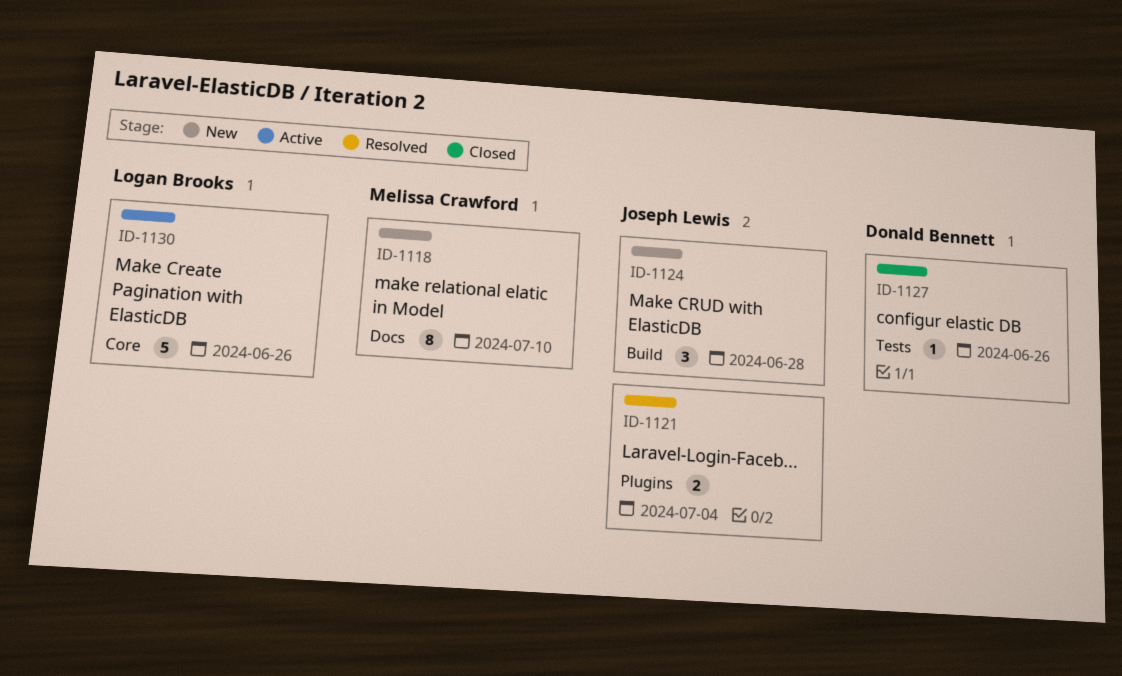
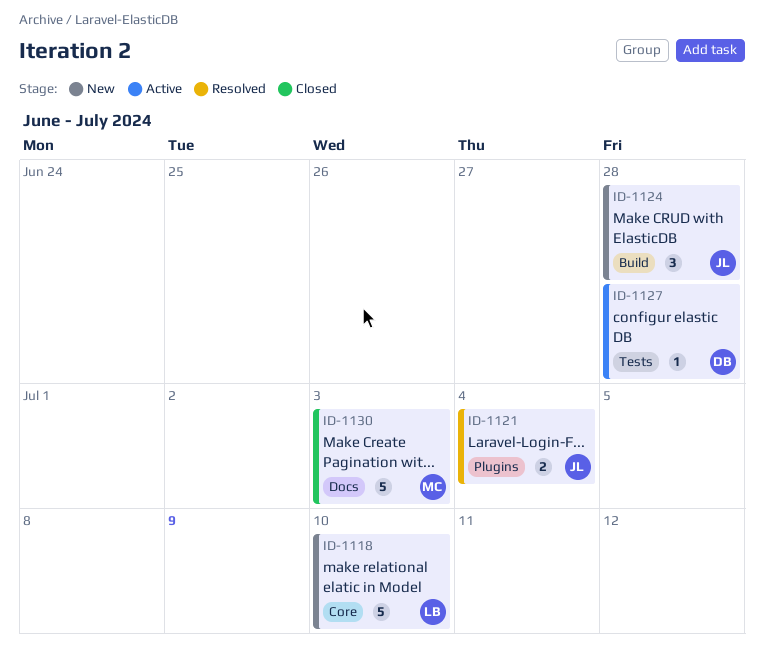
ID-1118, owner: Melissa Crawford -> Logan Brooks
ID-1118, label: Docs -> Core
ID-1118, estimate: 8 -> 5
ID-1127, status: Closed -> Active
ID-1127, due: Jun 26 -> Jun 28
ID-1130, status: Active -> Closed
ID-1130, owner: Logan Brooks -> Melissa Crawford
ID-1130, label: Core -> Docs
ID-1130, due: Jun 26 -> Jul 3

